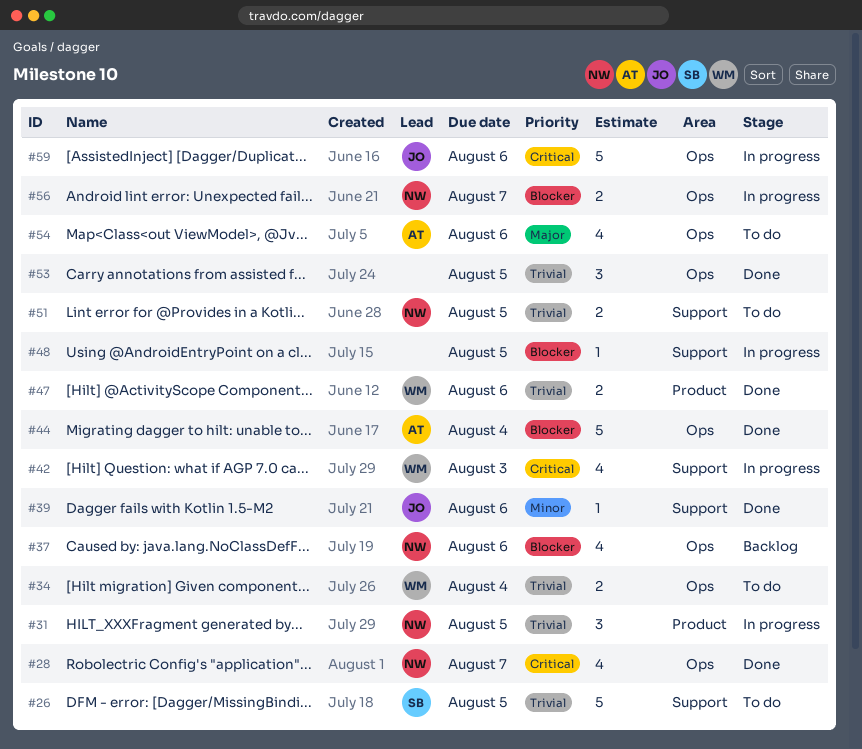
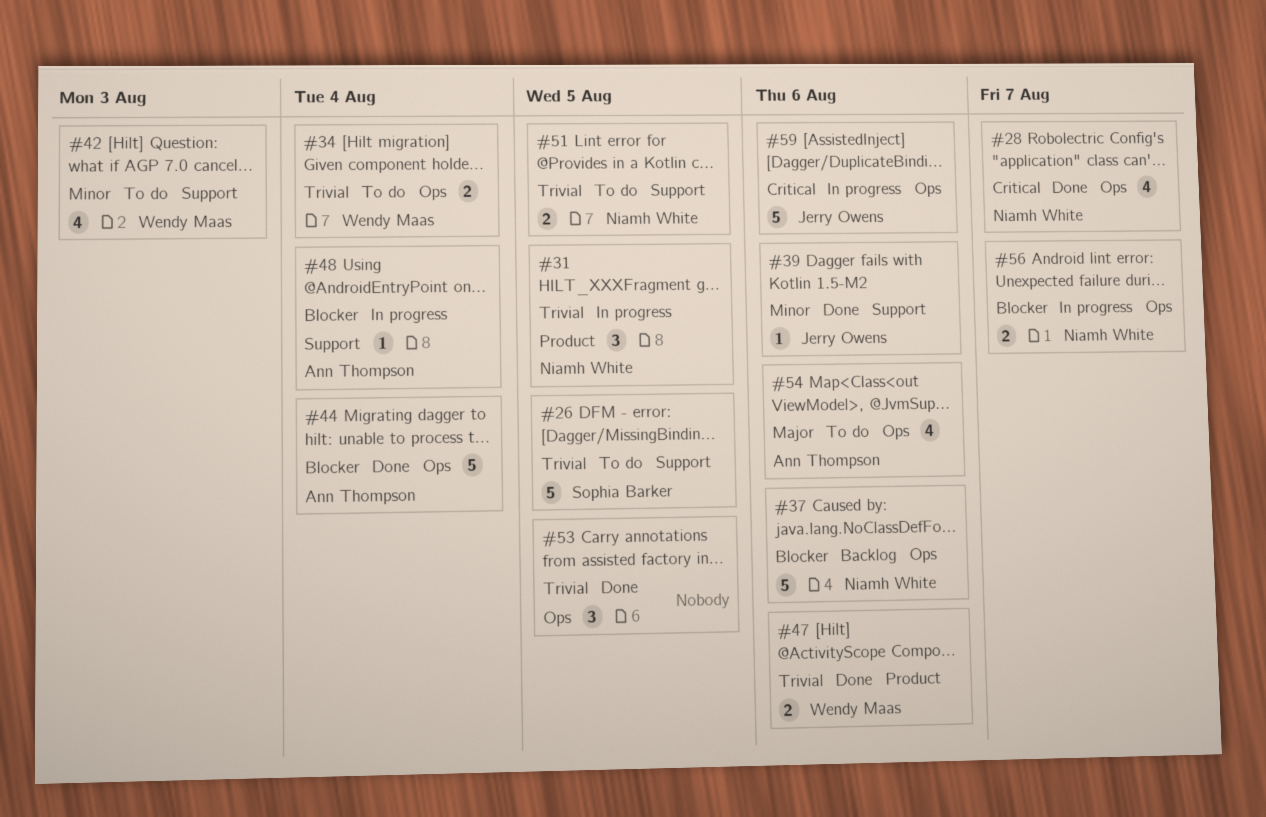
#37, estimate: 4 -> 5
#42, status: In progress -> To do
#42, priority: Critical -> Minor
#48, owner: none -> Ann Thompson
#48, due: Aug 5 -> Aug 4

